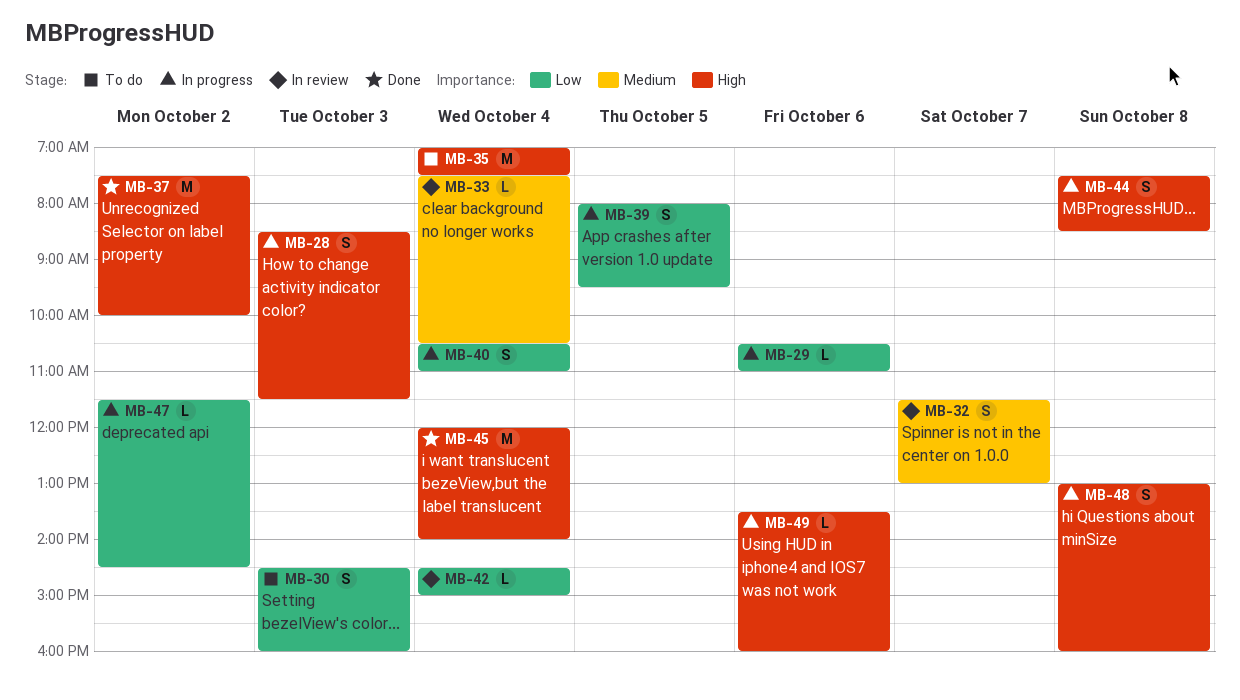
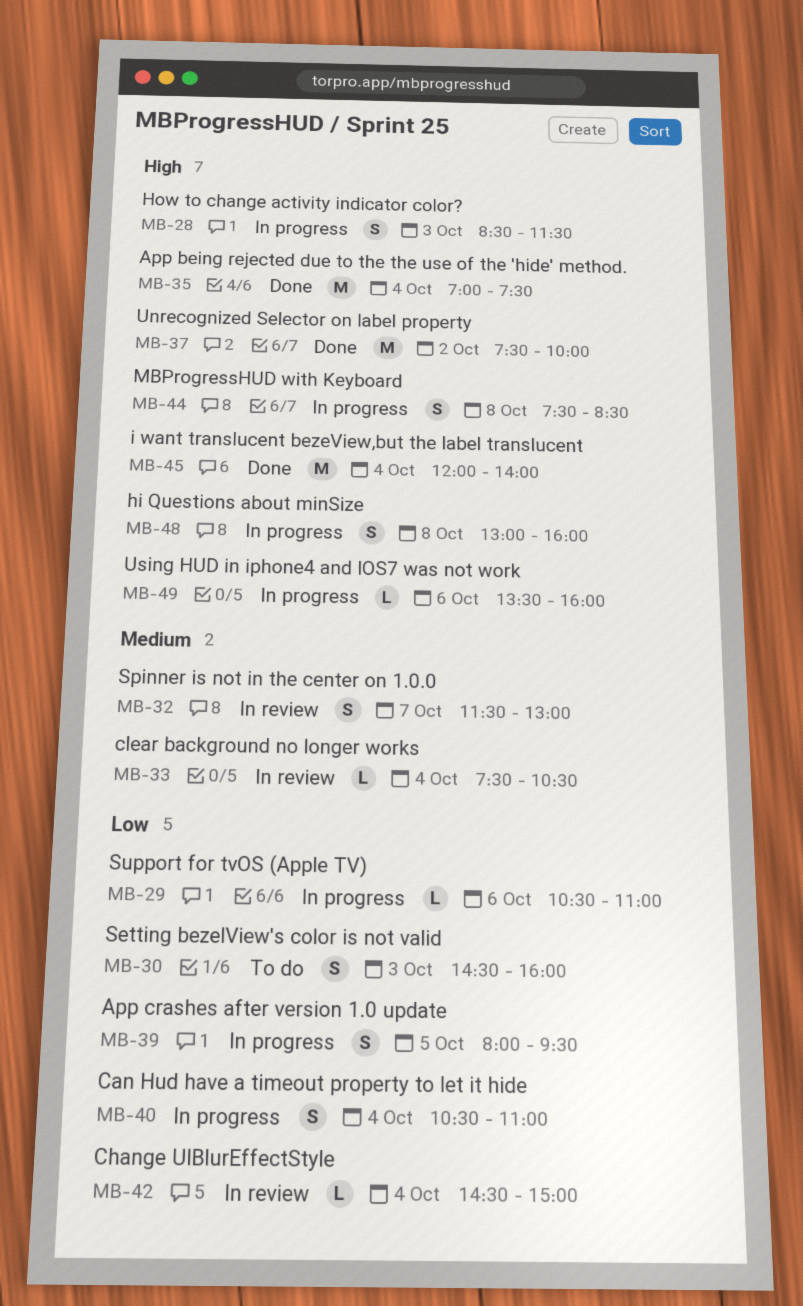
MB-35, status: To do -> Done
MB-47: present -> none

